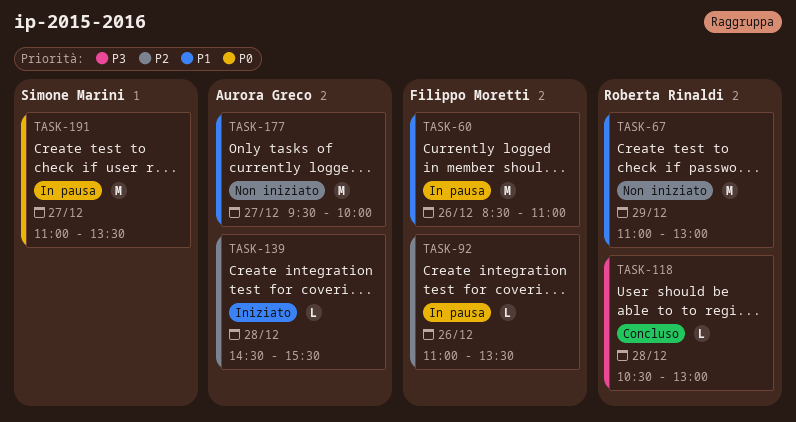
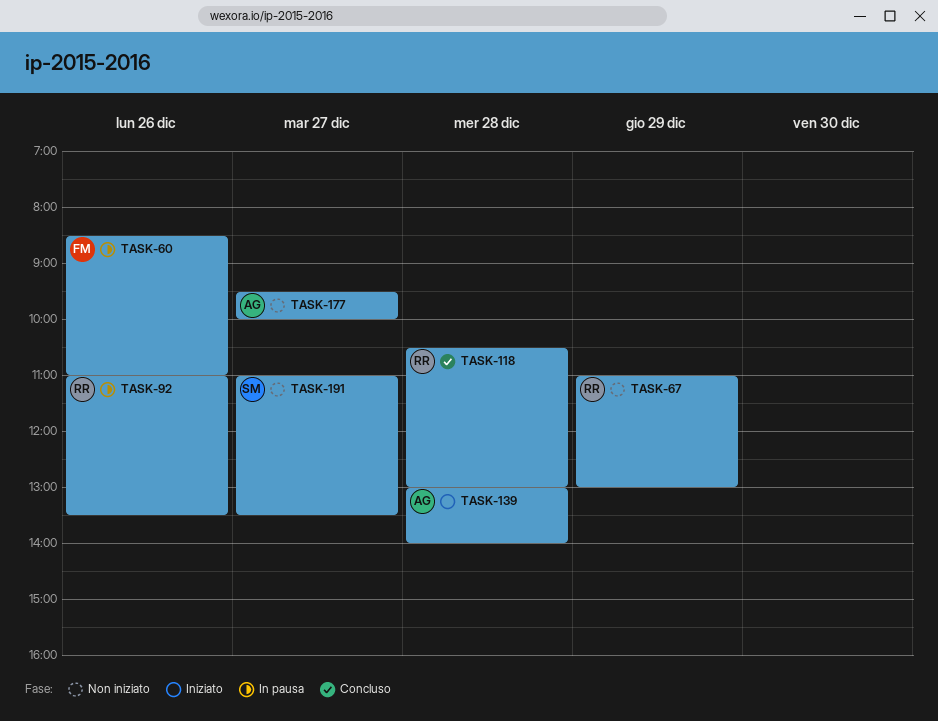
TASK-92, owner: Filippo Moretti -> Roberta Rinaldi
TASK-139, begins: 14:30 -> 13:00
TASK-139, ends: 15:30 -> 14:00
TASK-191, status: In pausa -> Non iniziato

